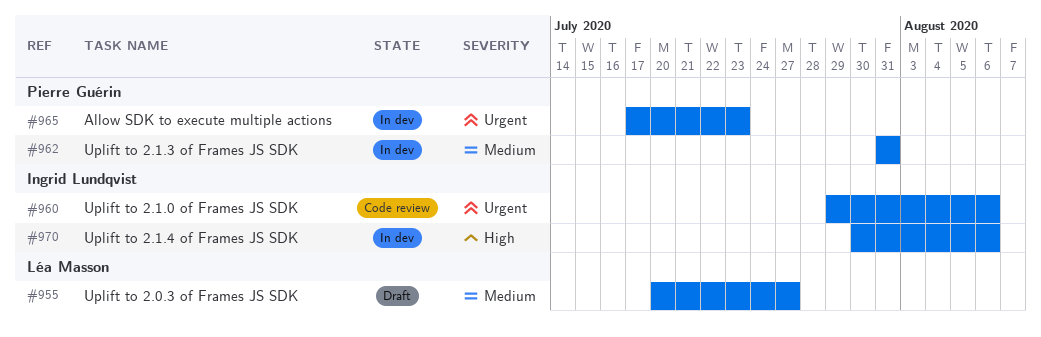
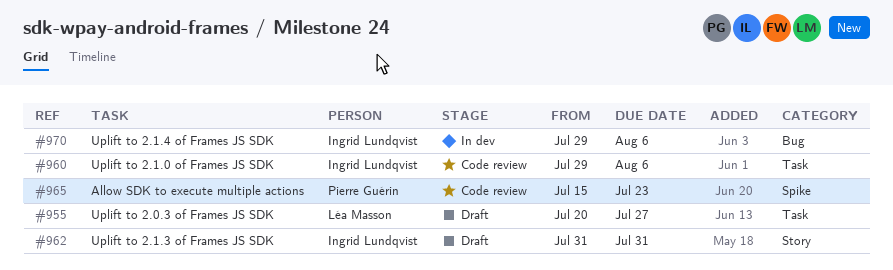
#962, status: In dev -> Draft
#962, owner: Pierre Guérin -> Ingrid Lundqvist
#965, status: In dev -> Code review
#965, start: Jul 17 -> Jul 15
#970, start: Jul 30 -> Jul 29

